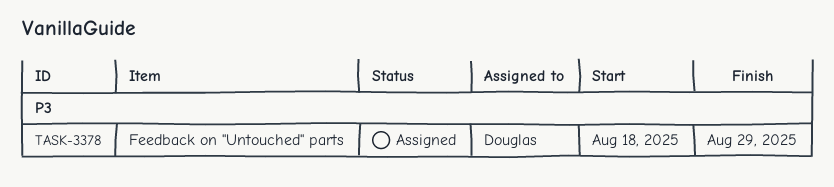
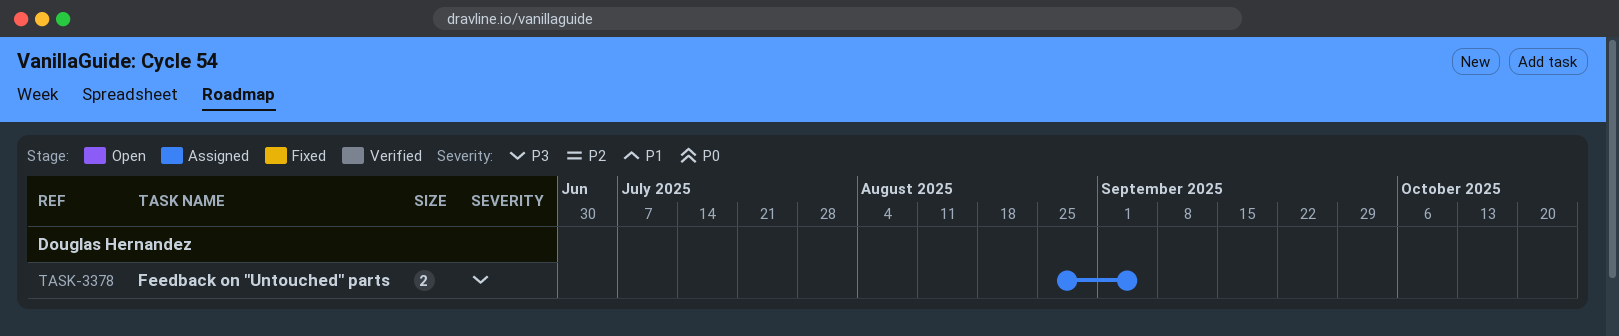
TASK-3378, start: Aug 18 -> Aug 25
TASK-3378, due: Aug 29 -> Sep 5

